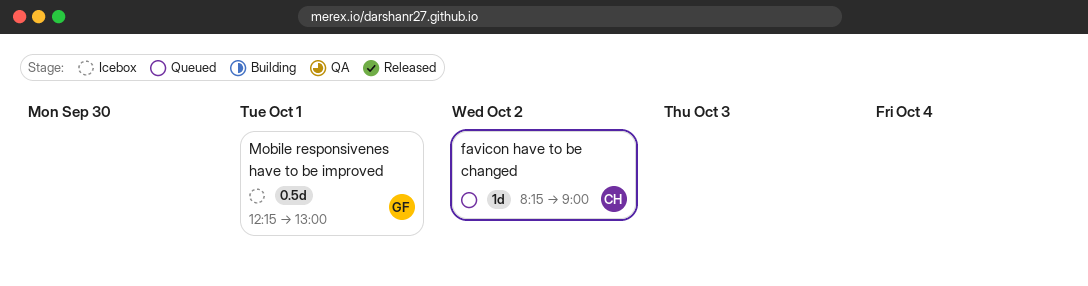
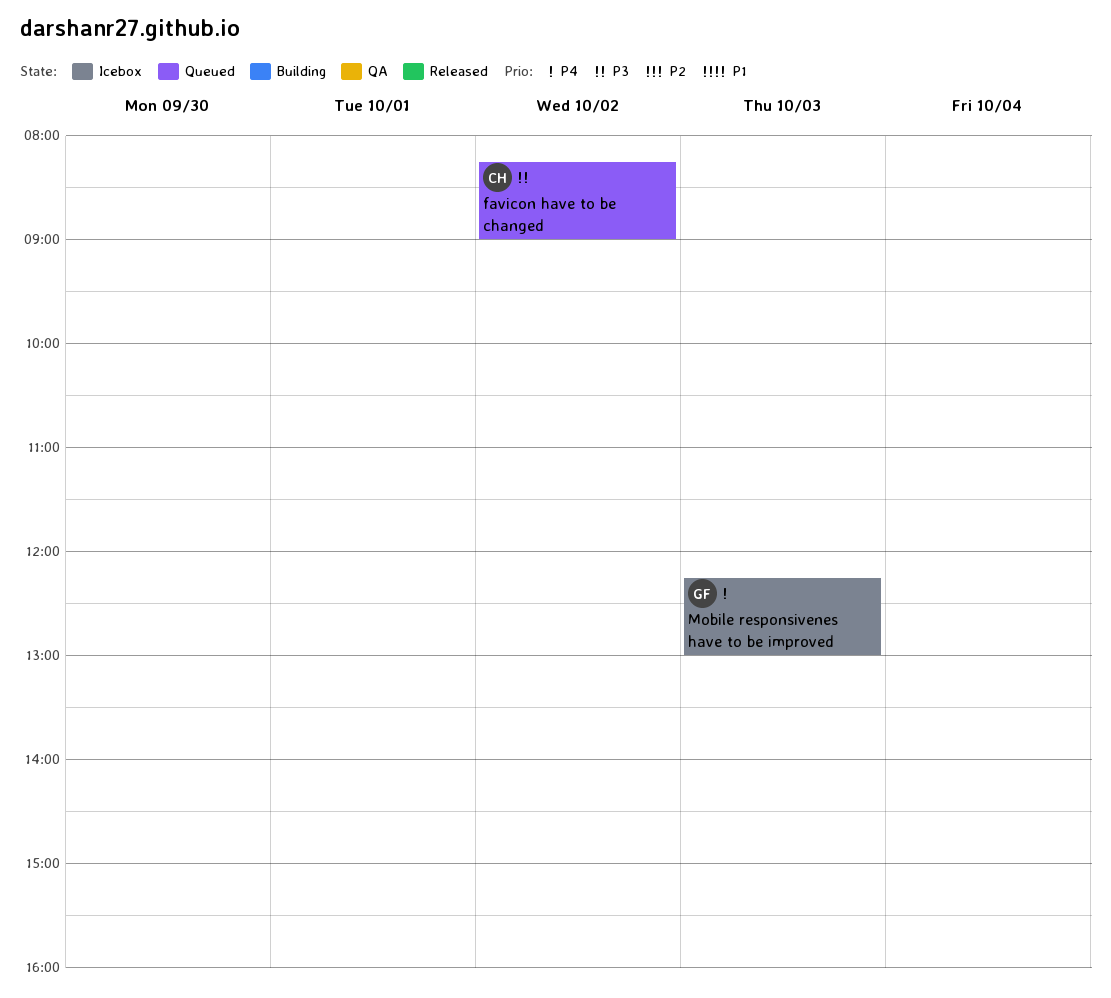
Mobile responsivenes have to be improved, day: Oct 1 -> Oct 3

